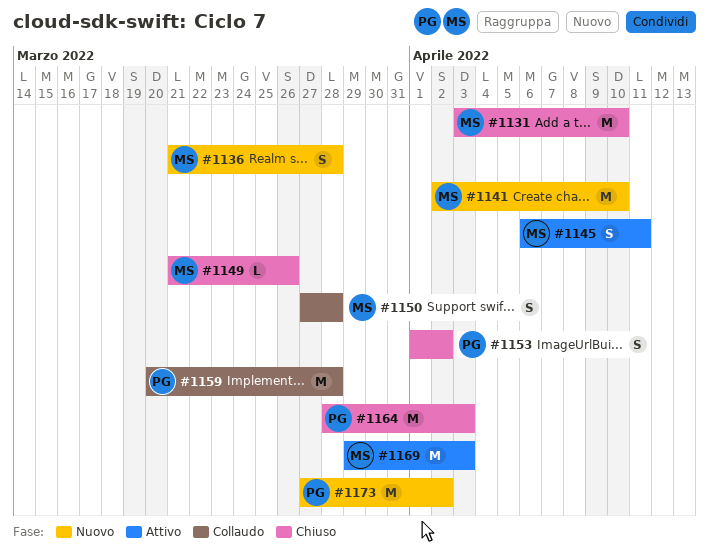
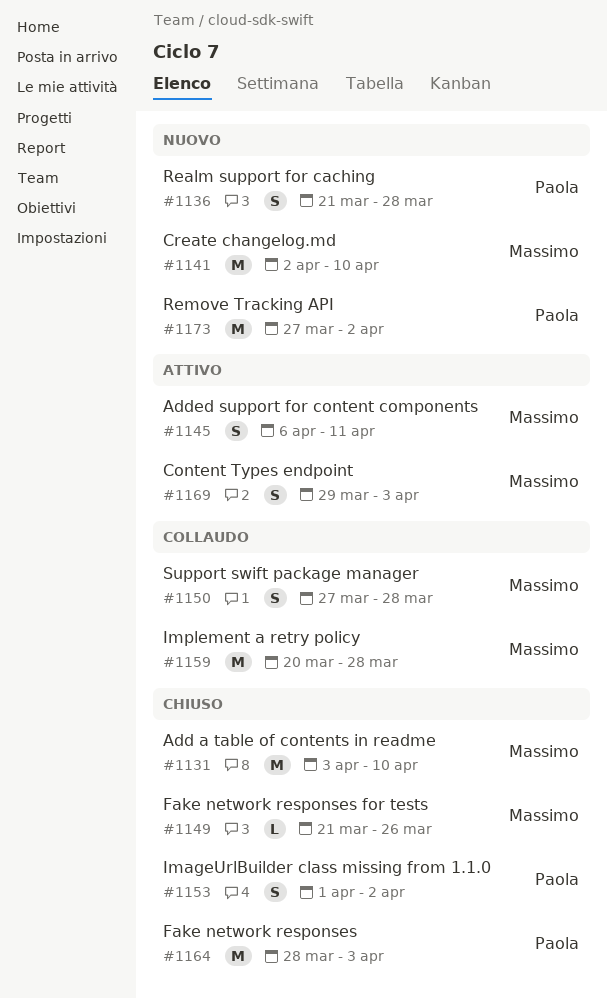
#1136, owner: Massimo -> Paola
#1159, owner: Paola -> Massimo
#1169, estimate: M -> S

